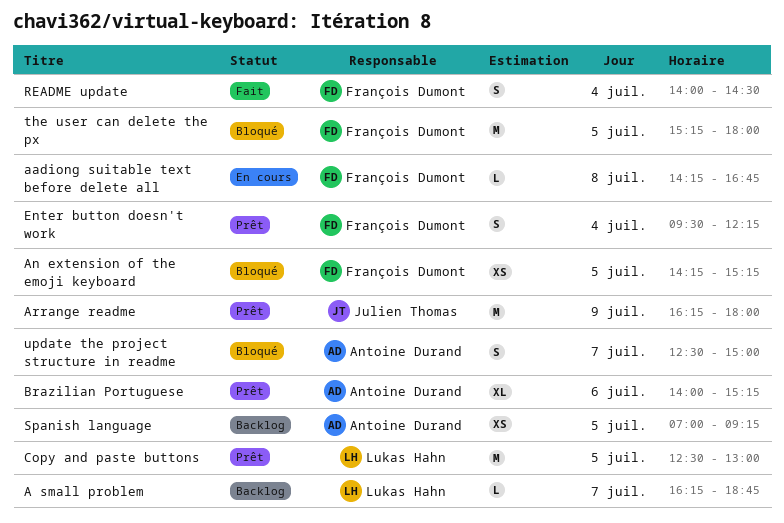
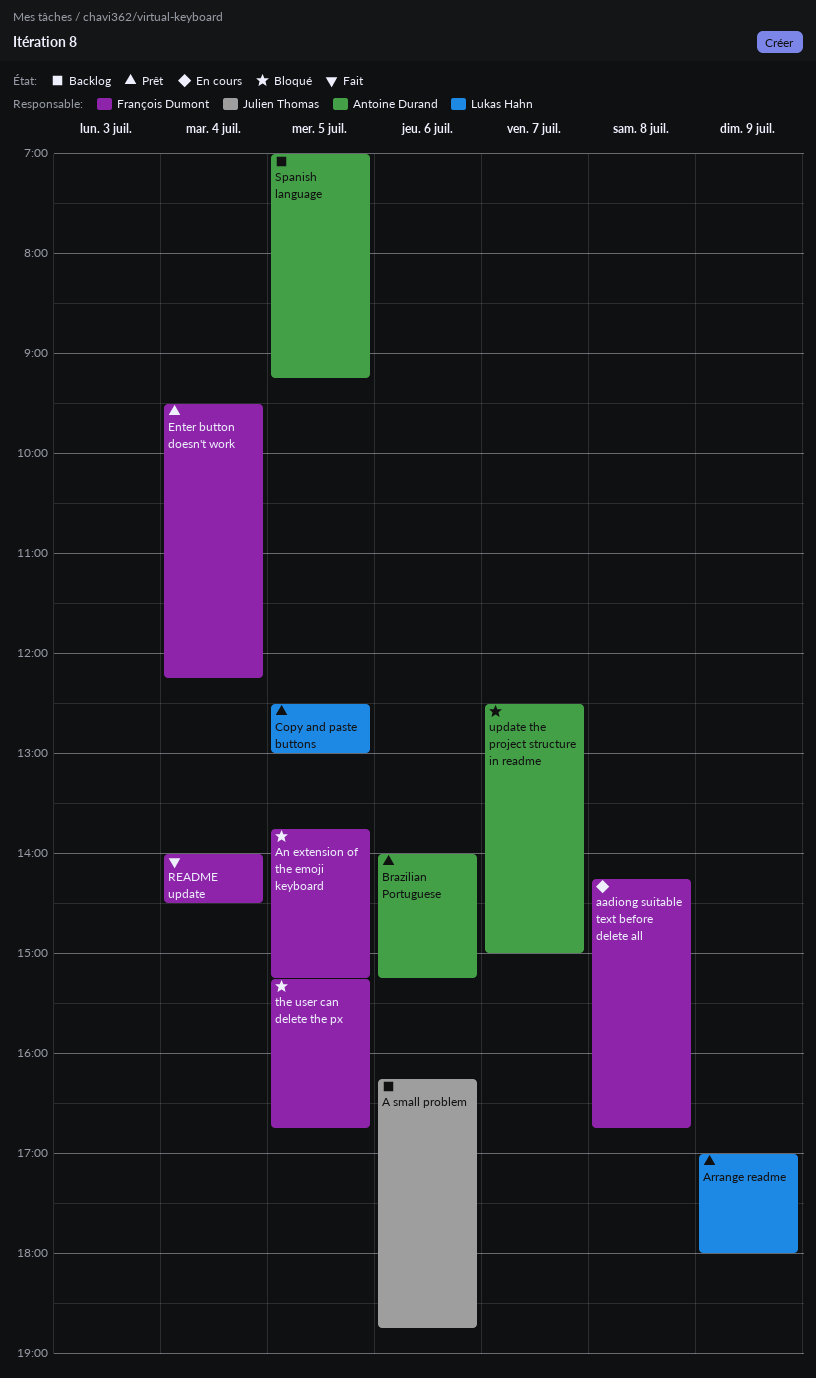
A small problem, owner: Lukas Hahn -> Julien Thomas
A small problem, day: Jul 7 -> Jul 6
An extension of the emoji keyboard, begins: 14:15 -> 13:45
Arrange readme, owner: Julien Thomas -> Lukas Hahn
Arrange readme, begins: 16:15 -> 17:00
the user can delete the px, ends: 18:00 -> 16:45

